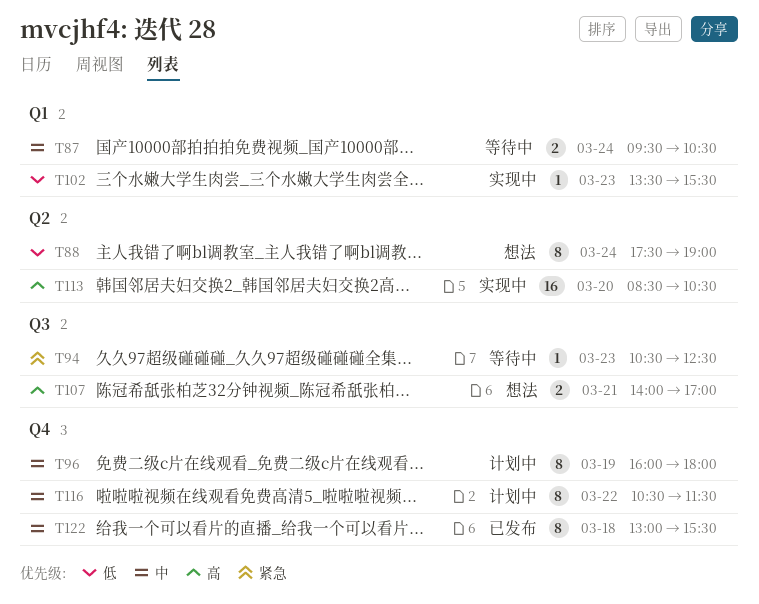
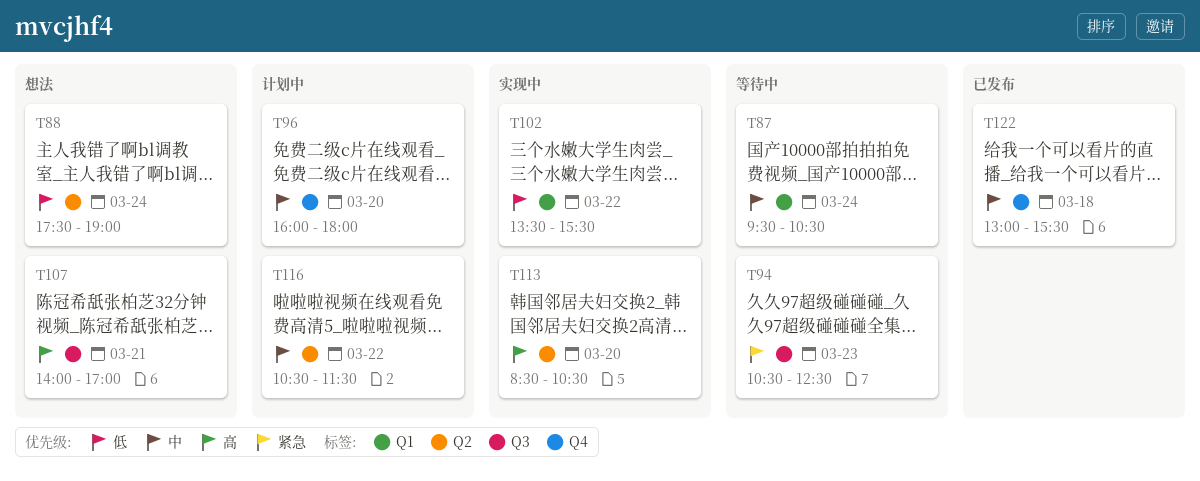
T96, day: Mar 19 -> Mar 20
T102, day: Mar 23 -> Mar 22
T116, label: Q4 -> Q2

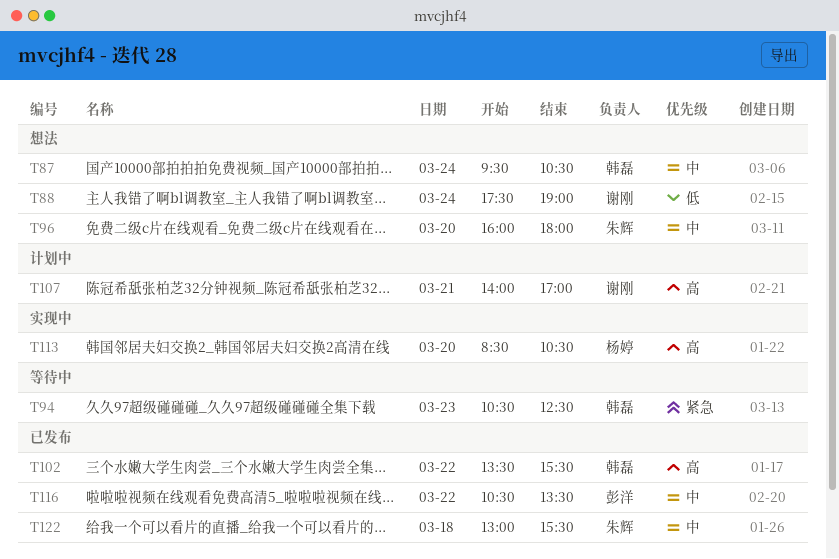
T87, status: 等待中 -> 想法
T96, status: 计划中 -> 想法
T102, status: 实现中 -> 已发布
T102, priority: 低 -> 高
T107, status: 想法 -> 计划中
T116, status: 计划中 -> 已发布
T116, ends: 11:30 -> 13:30

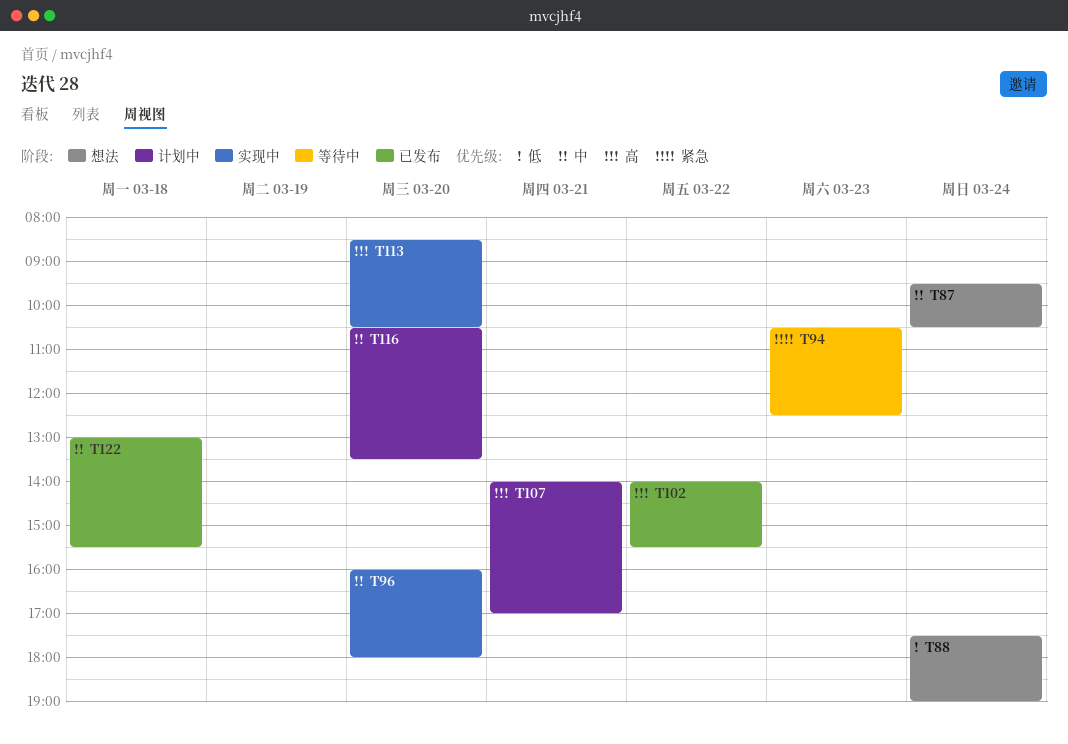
T96, status: 想法 -> 实现中
T102, begins: 13:30 -> 14:00
T116, status: 已发布 -> 计划中
T116, day: Mar 22 -> Mar 20

